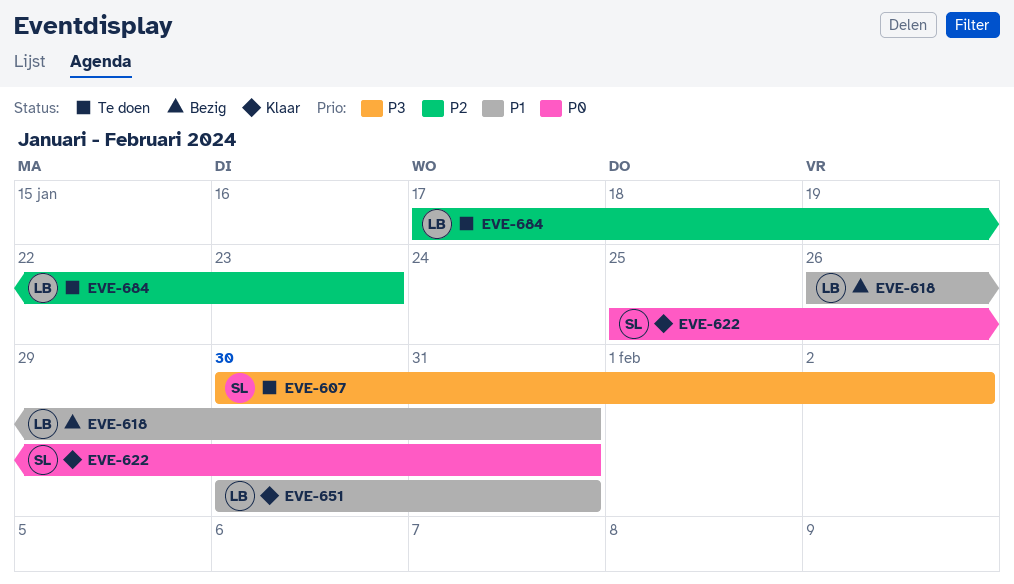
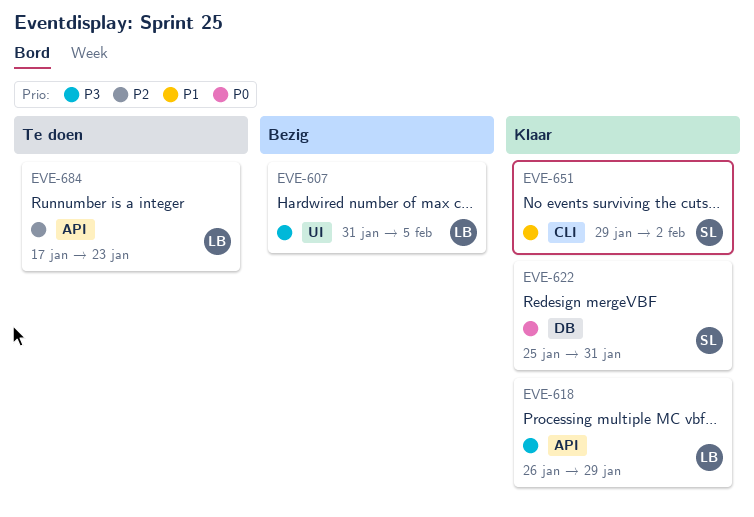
EVE-607, status: Te doen -> Bezig
EVE-607, owner: SL -> LB
EVE-607, start: Jan 30 -> Jan 31
EVE-607, due: Feb 2 -> Feb 5
EVE-618, status: Bezig -> Klaar
EVE-618, priority: P1 -> P3
EVE-618, due: Jan 31 -> Jan 29
EVE-651, owner: LB -> SL
EVE-651, start: Jan 30 -> Jan 29
EVE-651, due: Jan 31 -> Feb 2

